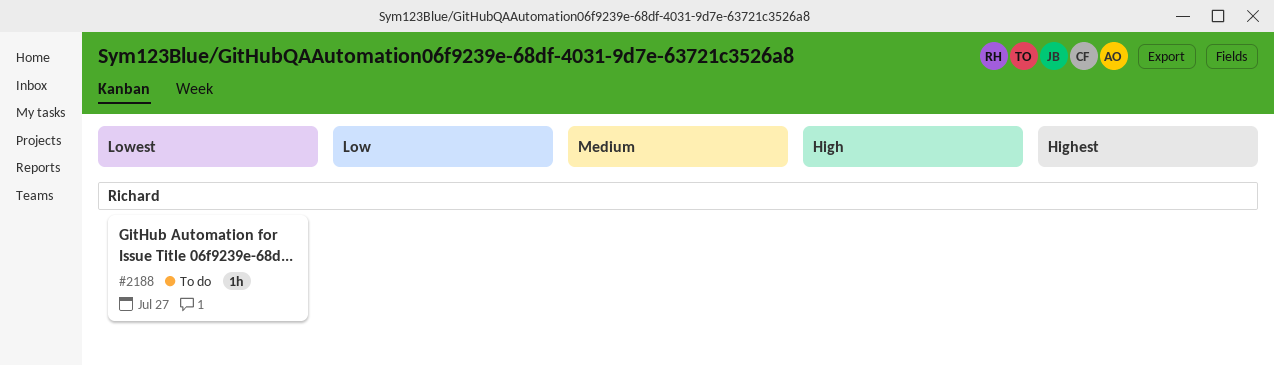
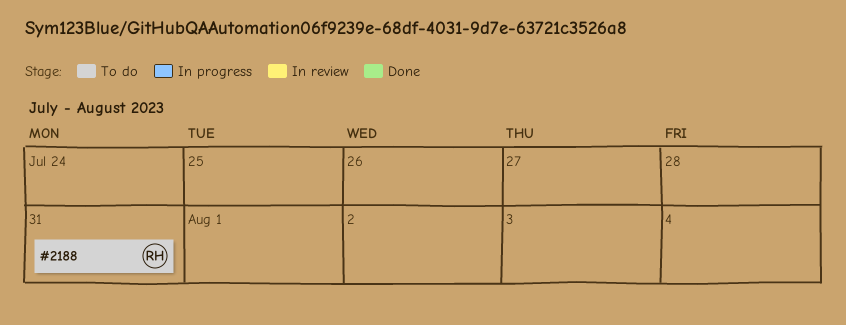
#2188, due: Jul 27 -> Jul 31

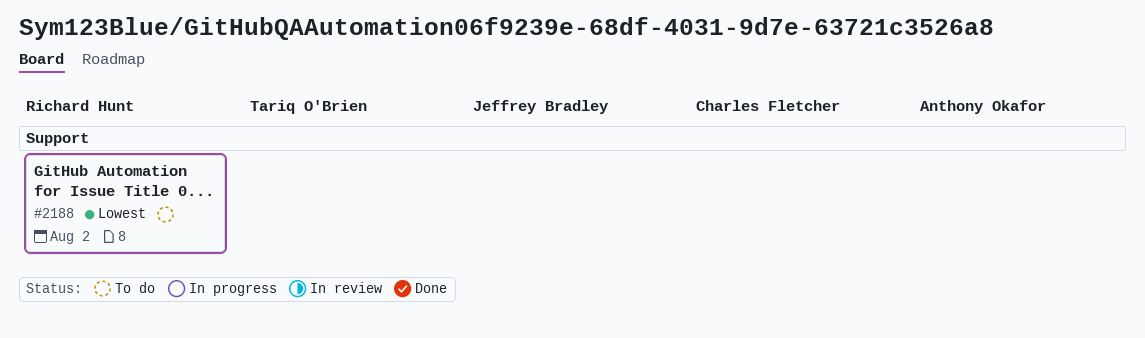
#2188, due: Jul 31 -> Aug 2

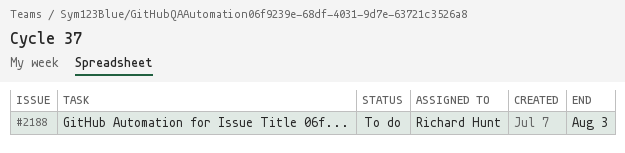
#2188, due: Aug 2 -> Aug 3

